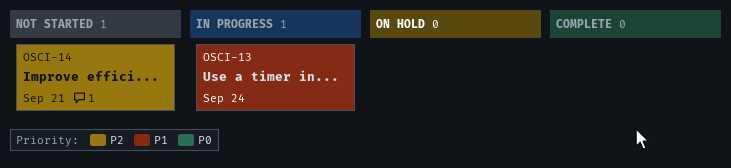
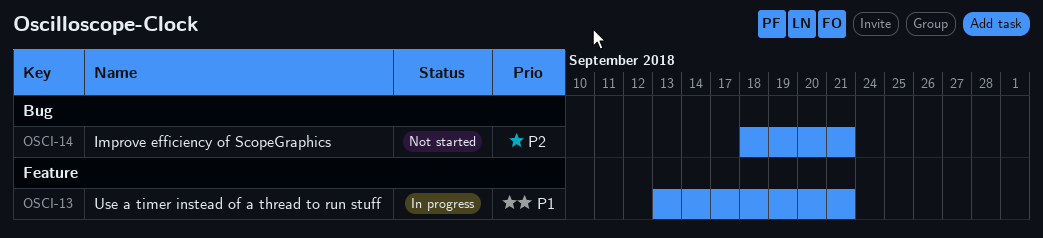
OSCI-13, due: Sep 24 -> Sep 21

